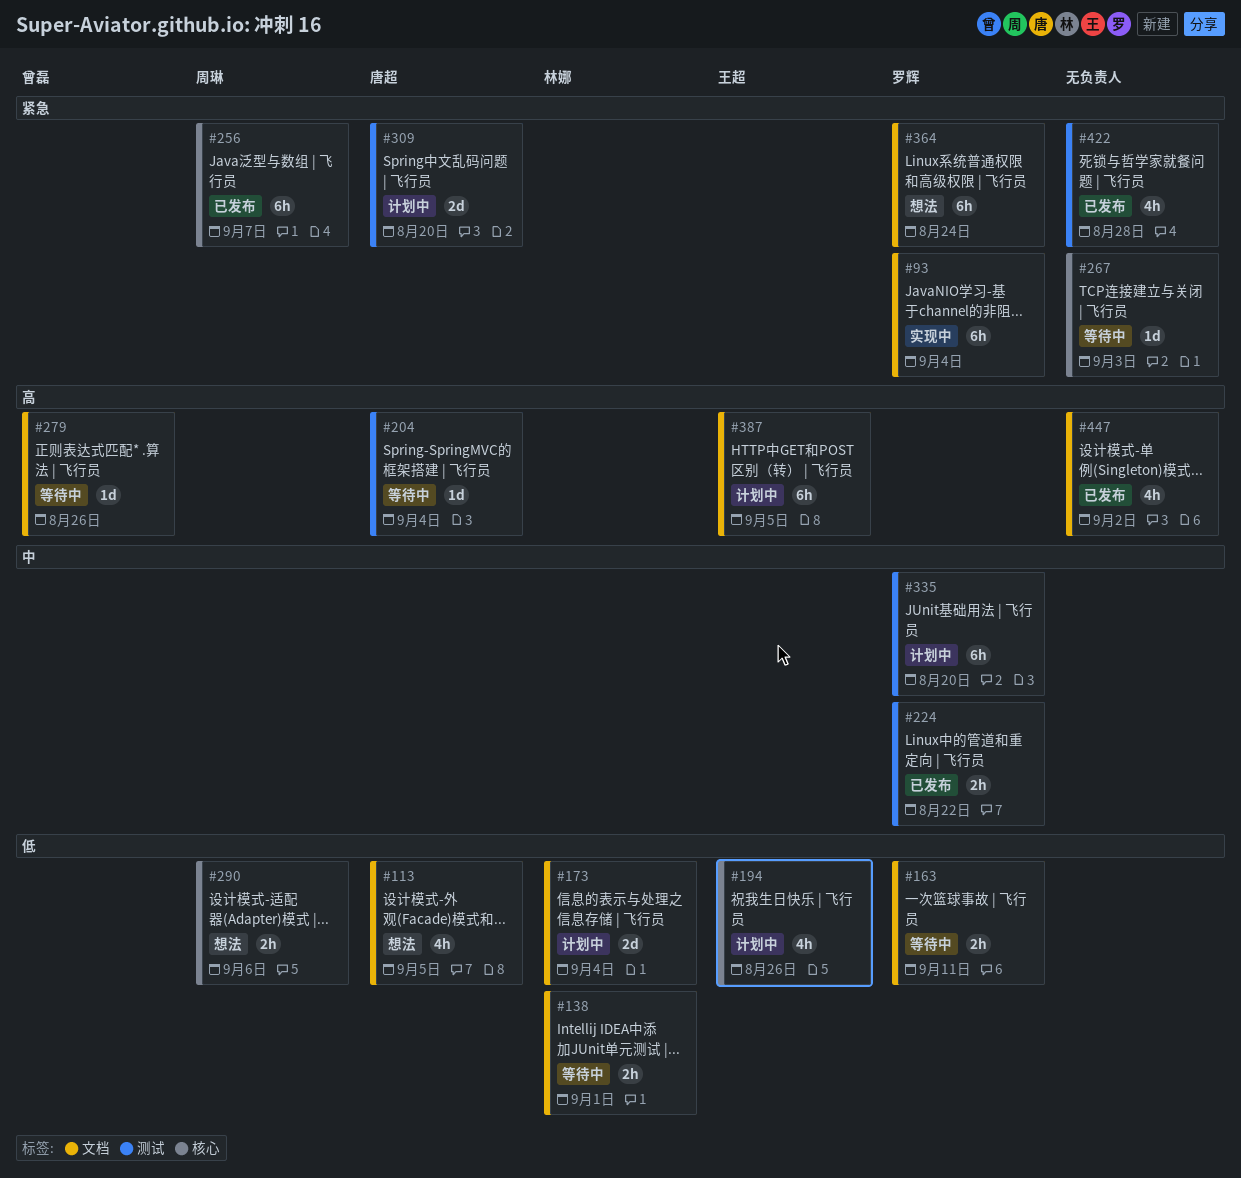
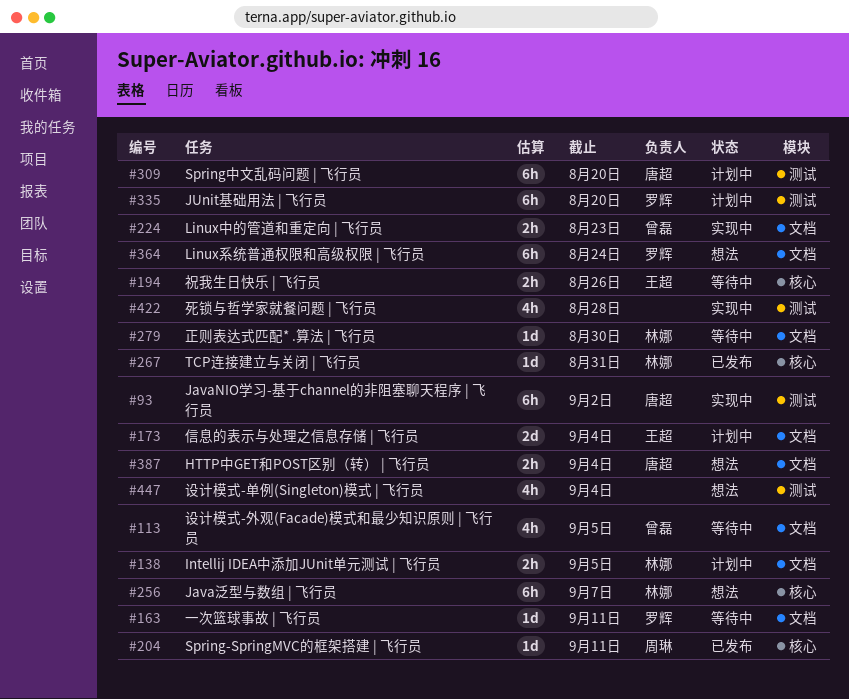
#93, owner: 罗辉 -> 唐超
#93, label: 文档 -> 测试
#93, due: Sep 4 -> Sep 2
#113, status: 想法 -> 等待中
#113, owner: 唐超 -> 曾磊
#138, status: 等待中 -> 计划中
#138, due: Sep 1 -> Sep 5
#163, estimate: 2h -> 1d
#173, owner: 林娜 -> 王超
#194, status: 计划中 -> 等待中
#194, estimate: 4h -> 2h
#204, status: 等待中 -> 已发布
#204, owner: 唐超 -> 周琳
#204, label: 测试 -> 核心
#204, due: Sep 4 -> Sep 11
#224, status: 已发布 -> 实现中
#224, owner: 罗辉 -> 曾磊
#224, label: 测试 -> 文档
#224, due: Aug 22 -> Aug 23
#256, status: 已发布 -> 想法
#256, owner: 周琳 -> 林娜
#267, status: 等待中 -> 已发布
#267, owner: none -> 林娜
#267, due: Sep 3 -> Aug 31
#279, owner: 曾磊 -> 林娜
#279, due: Aug 26 -> Aug 30
#290: present -> none
#309, estimate: 2d -> 6h
#387, status: 计划中 -> 想法
#387, owner: 王超 -> 唐超
#387, estimate: 6h -> 2h
#387, due: Sep 5 -> Sep 4
#422, status: 已发布 -> 实现中
#447, status: 已发布 -> 想法
#447, label: 文档 -> 测试
#447, due: Sep 2 -> Sep 4

